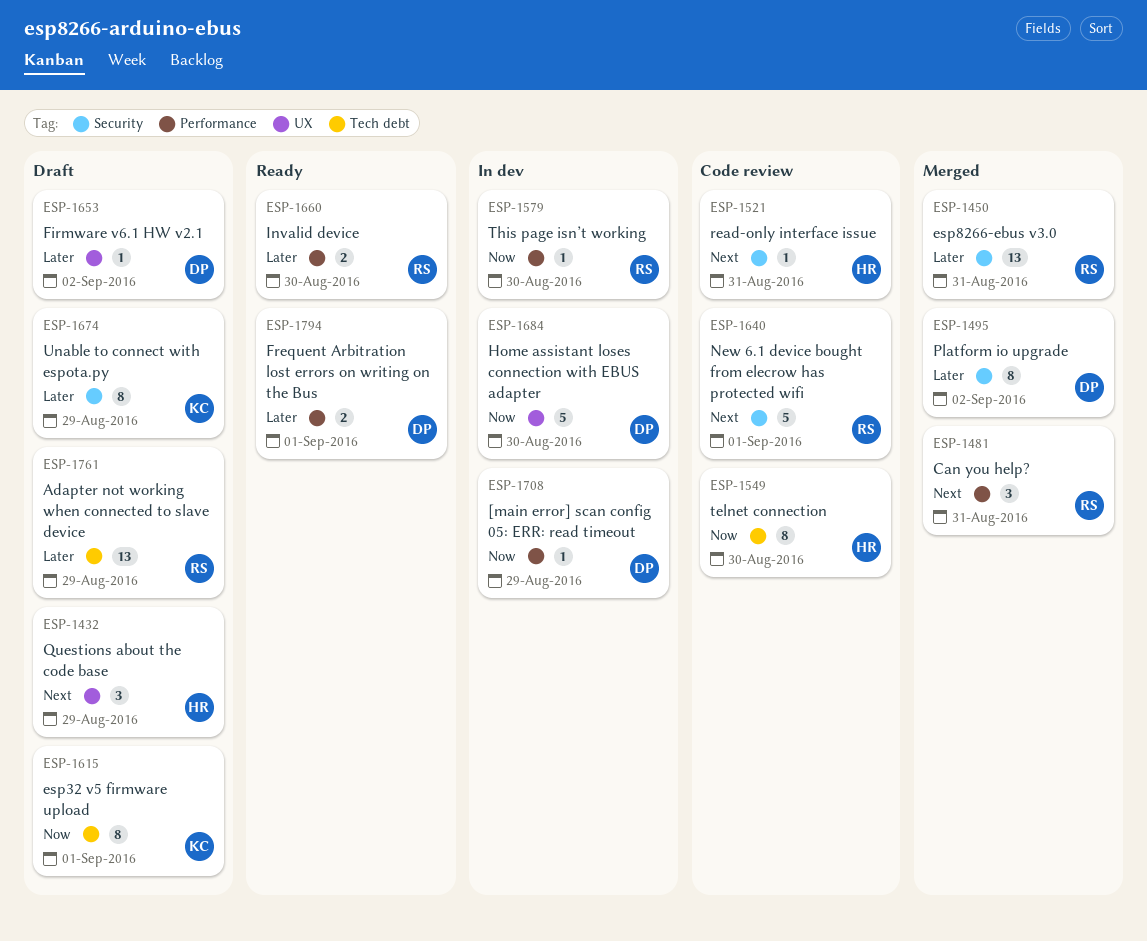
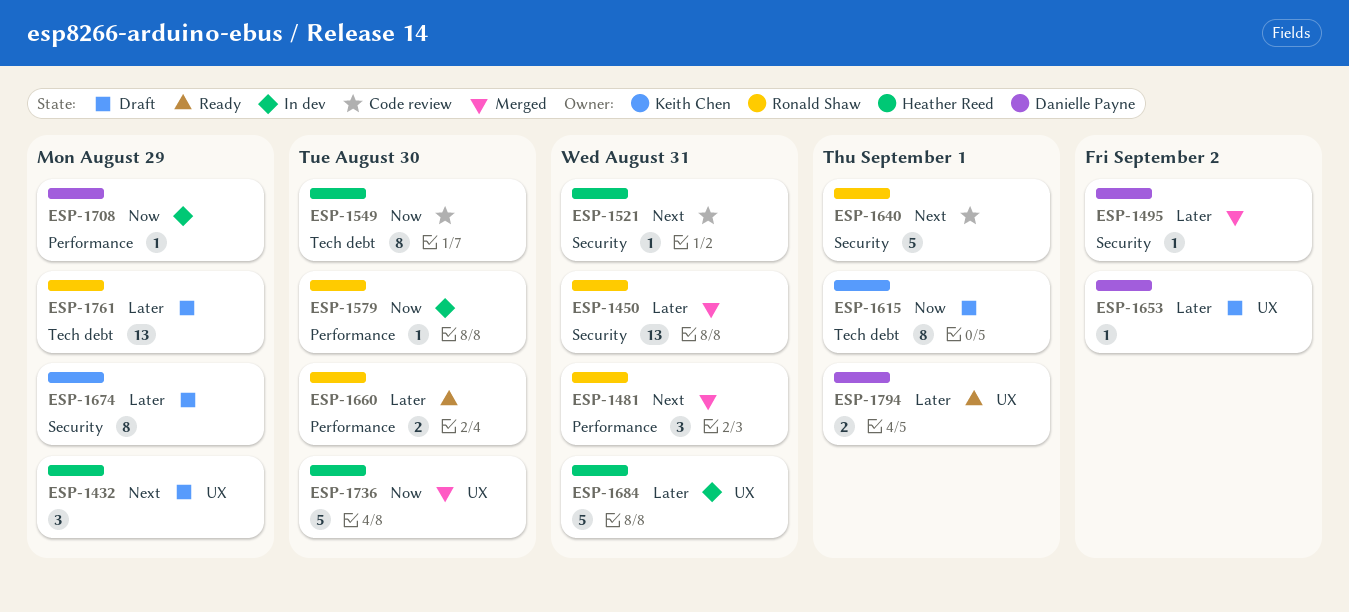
ESP-1495, estimate: 8 -> 1
ESP-1684, owner: Danielle Payne -> Heather Reed
ESP-1684, priority: Now -> Later
ESP-1684, due: Aug 30 -> Aug 31
ESP-1736: none -> present
ESP-1794, label: Performance -> UX

